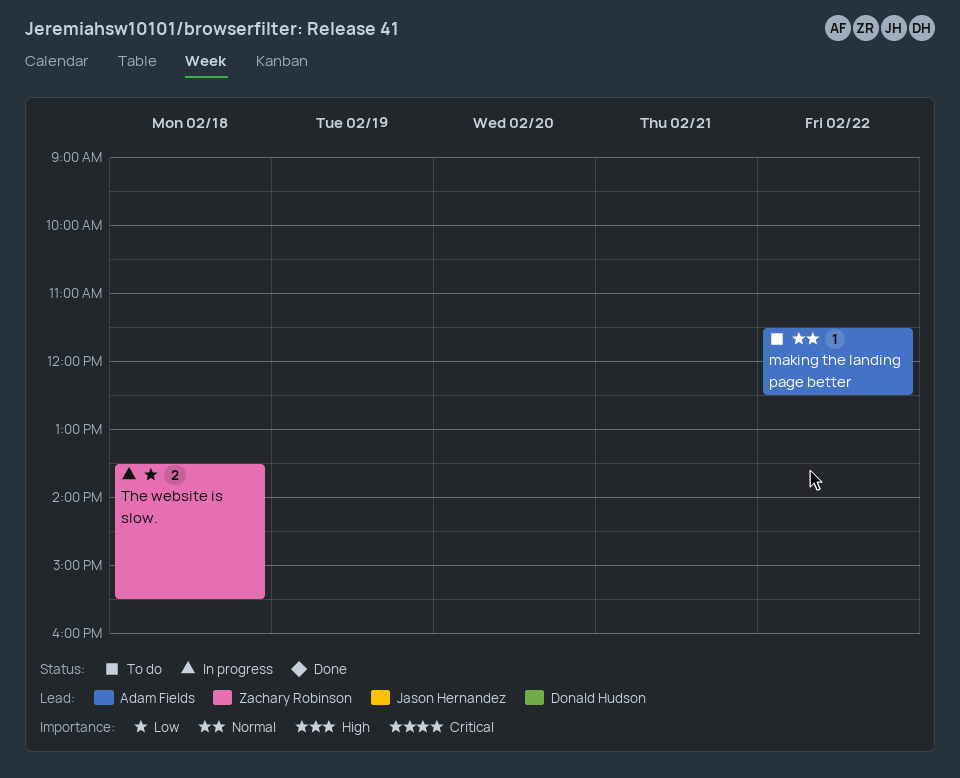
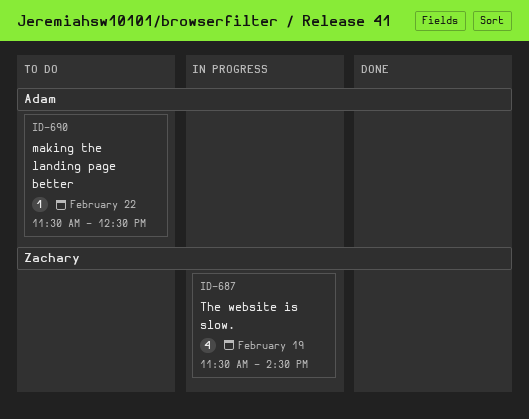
The website is slow., estimate: 2 -> 4
The website is slow., day: Feb 18 -> Feb 19
The website is slow., begins: 13:30 -> 11:30
The website is slow., ends: 15:30 -> 14:30

